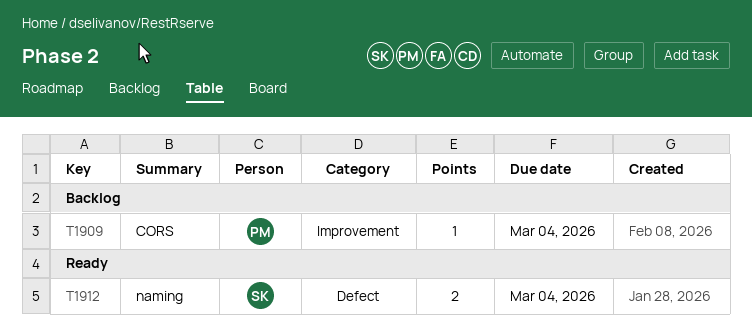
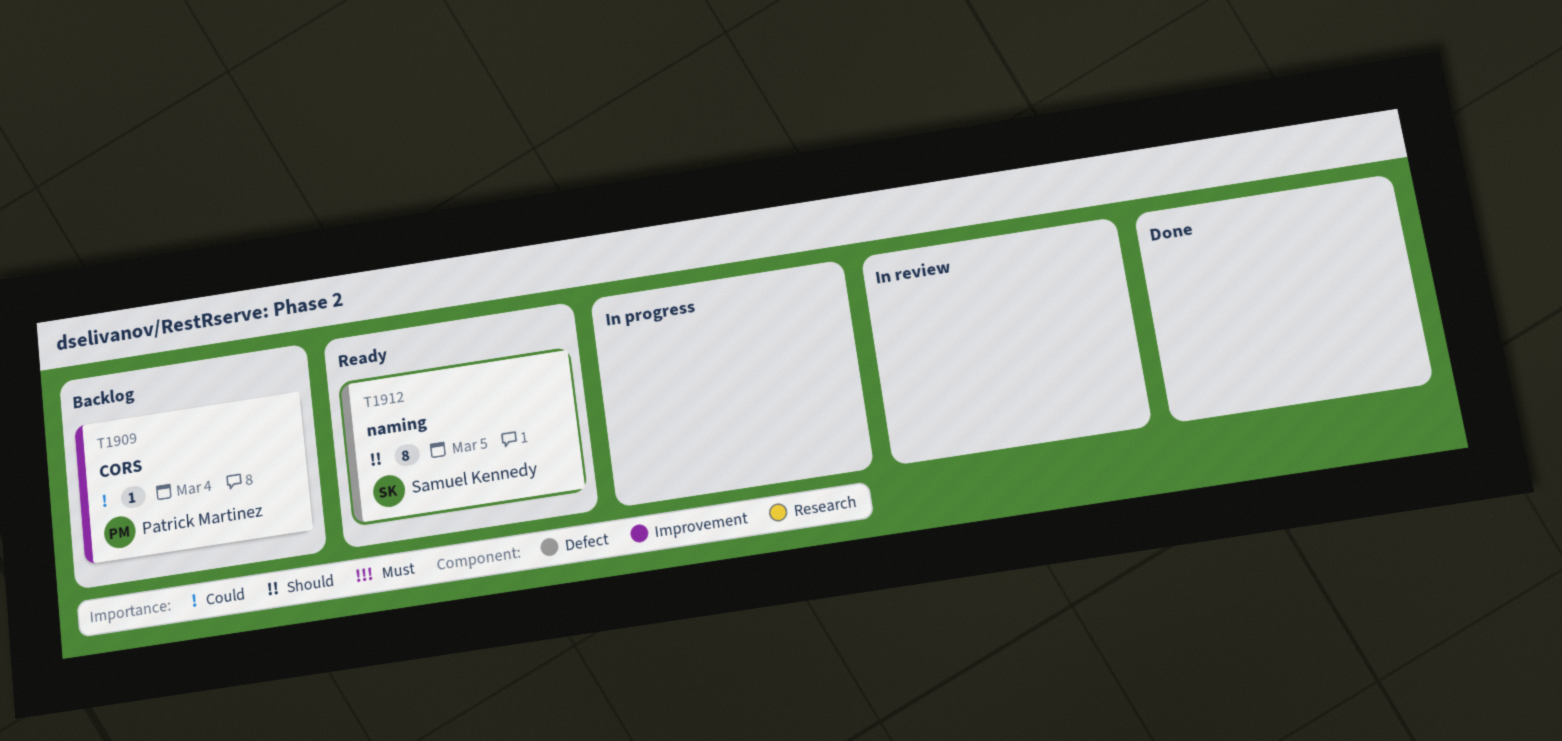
T1912, estimate: 2 -> 8
T1912, due: Mar 4 -> Mar 5

